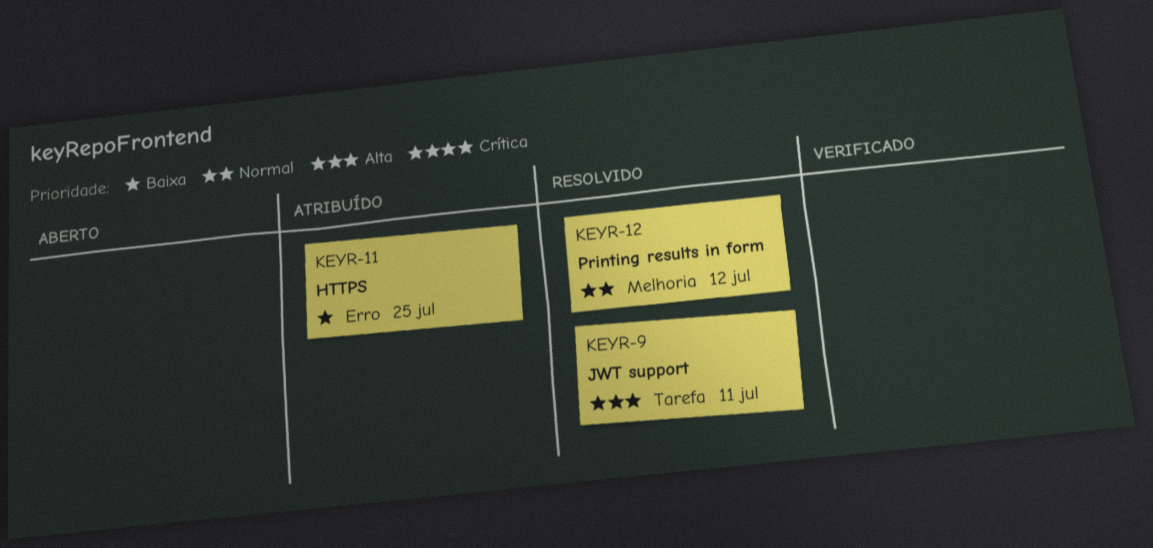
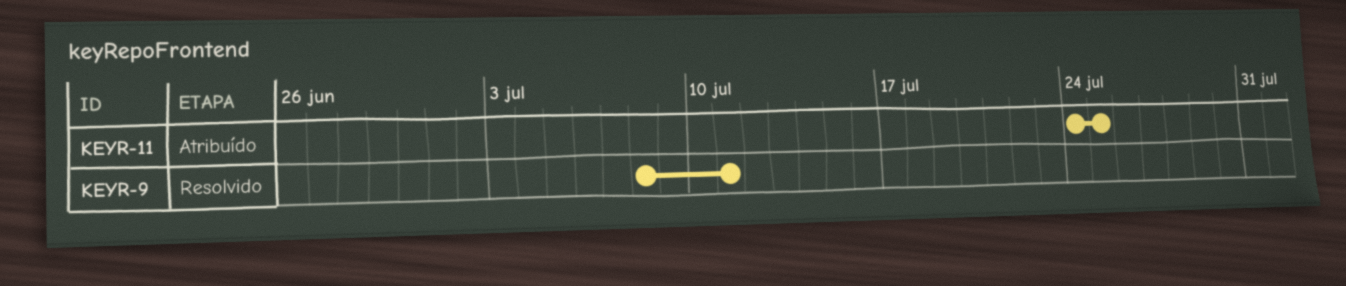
KEYR-12: present -> none

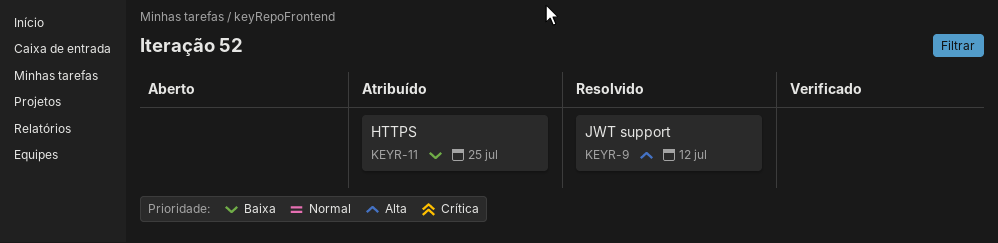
KEYR-9, due: Jul 11 -> Jul 12

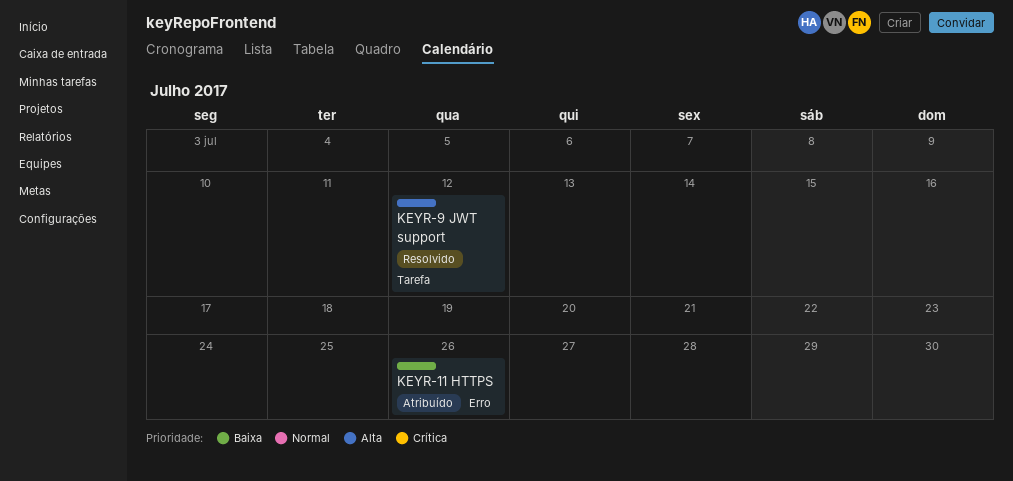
KEYR-11, due: Jul 25 -> Jul 26

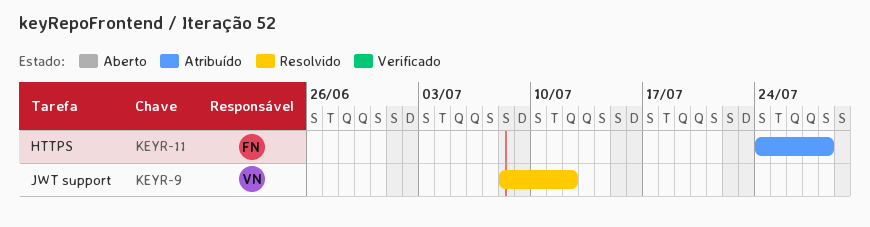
KEYR-11, due: Jul 26 -> Jul 28

